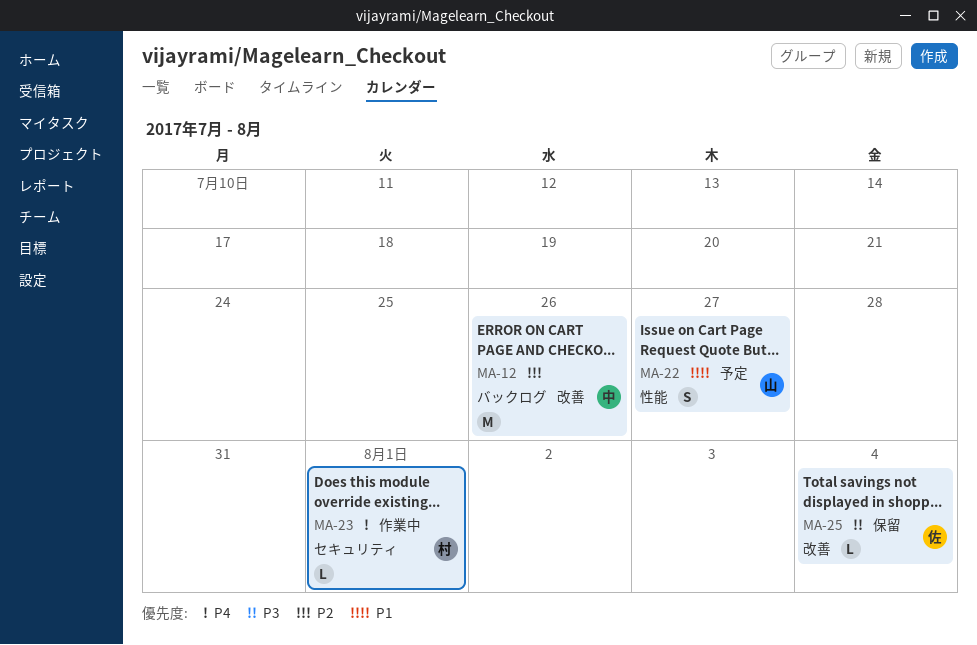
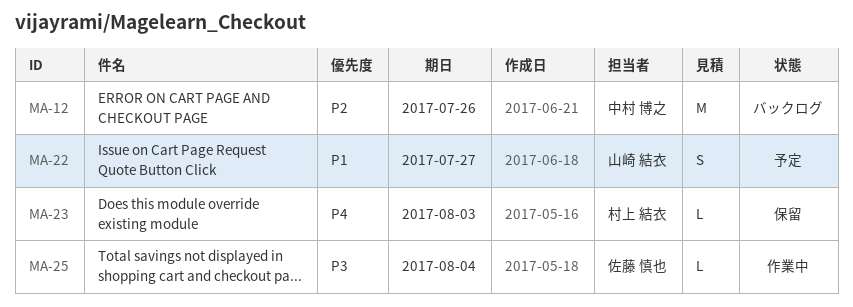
MA-23, status: 作業中 -> 保留
MA-23, due: Aug 1 -> Aug 3
MA-25, status: 保留 -> 作業中

